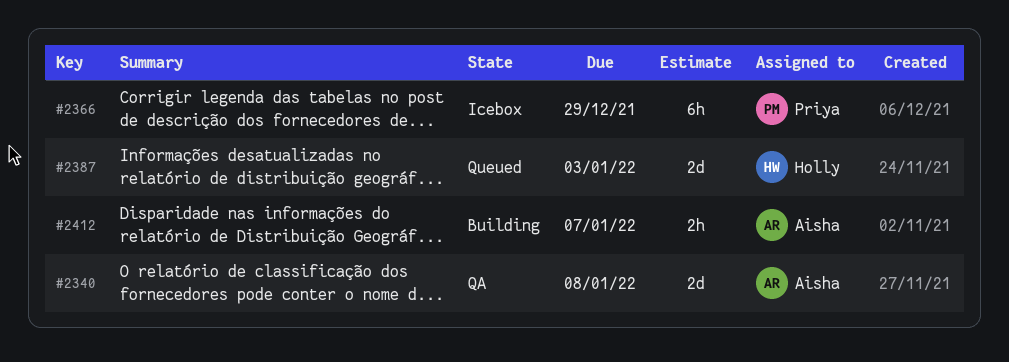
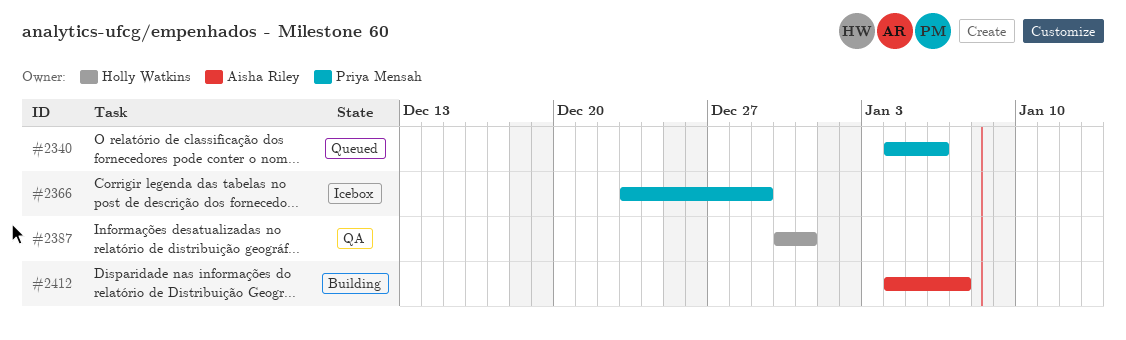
#2340, status: QA -> Queued
#2340, owner: Aisha Riley -> Priya Mensah
#2340, due: Jan 8 -> Jan 6
#2387, status: Queued -> QA
#2387, due: Jan 3 -> Dec 31

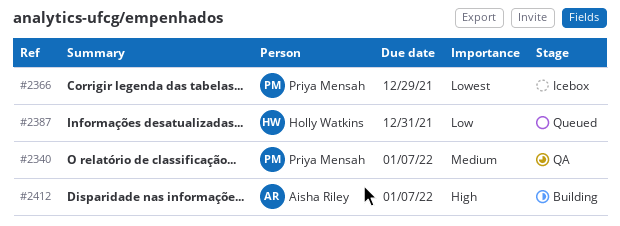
#2340, status: Queued -> QA
#2340, due: Jan 6 -> Jan 7
#2387, status: QA -> Queued

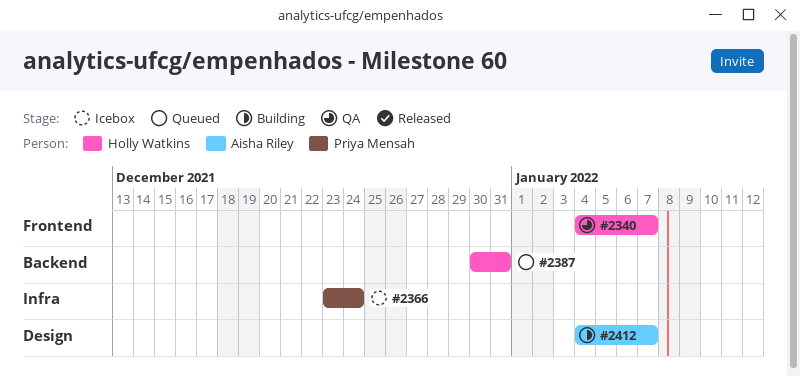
#2340, owner: Priya Mensah -> Holly Watkins
#2366, due: Dec 29 -> Dec 24

